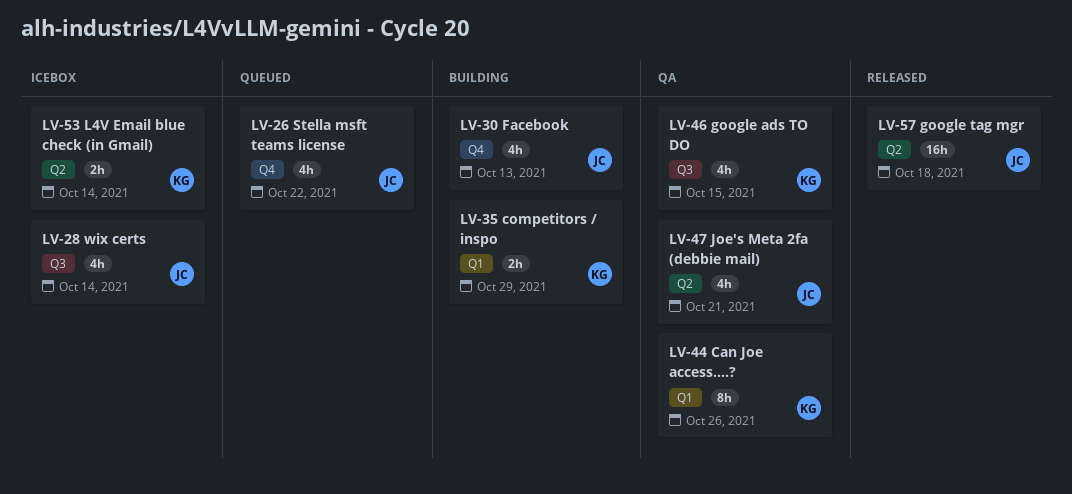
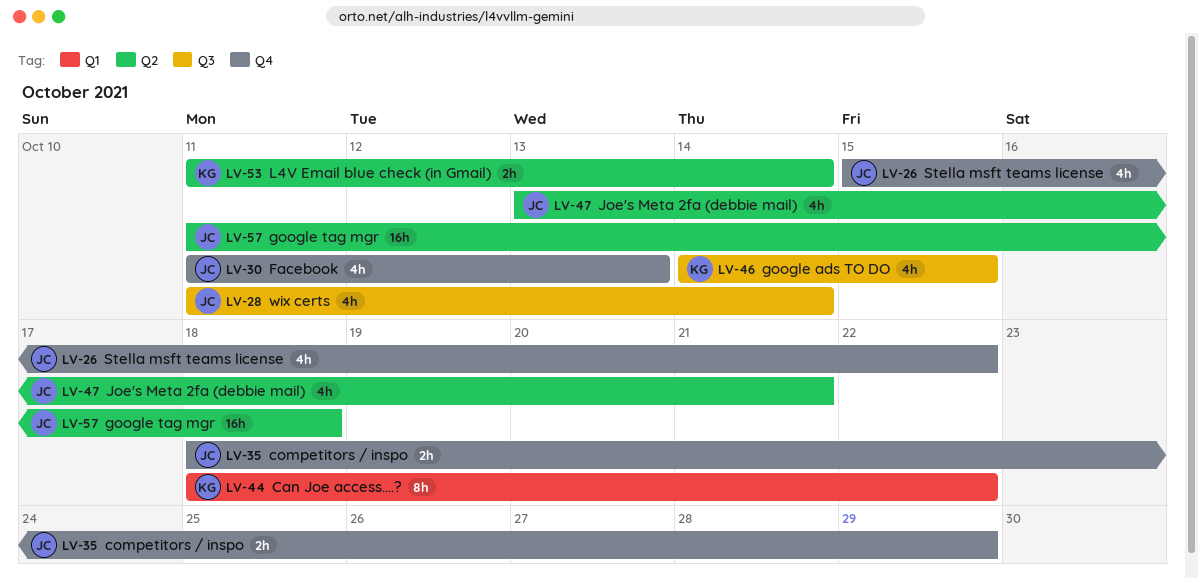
LV-35, owner: KG -> JC
LV-35, label: Q1 -> Q4
LV-44, due: Oct 26 -> Oct 22

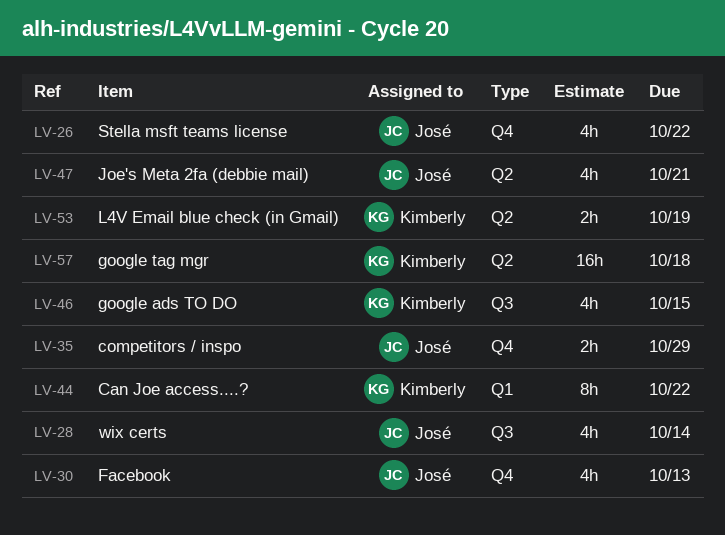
LV-53, due: Oct 14 -> Oct 19
LV-57, owner: José -> Kimberly

